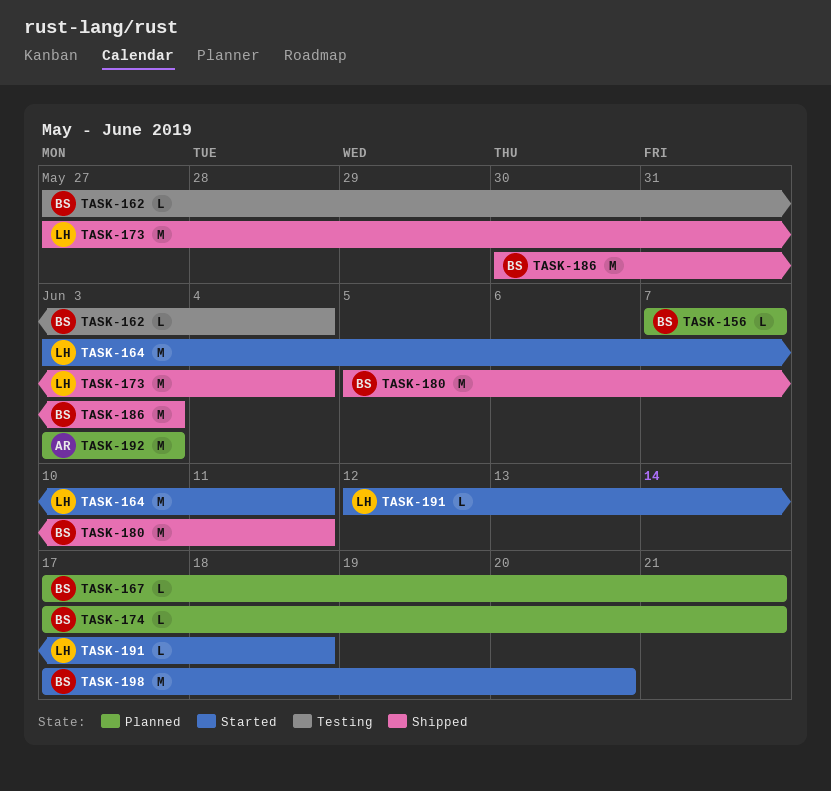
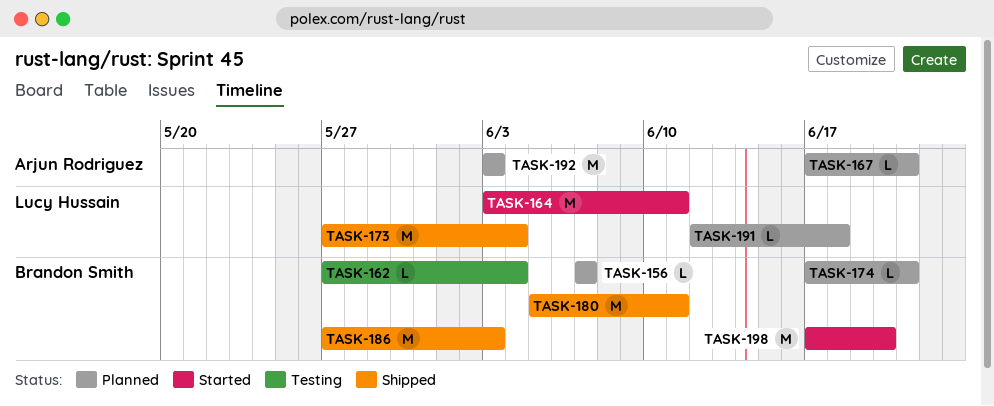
TASK-167, owner: Brandon Smith -> Arjun Rodriguez
TASK-186, start: May 30 -> May 27
TASK-191, status: Started -> Planned

